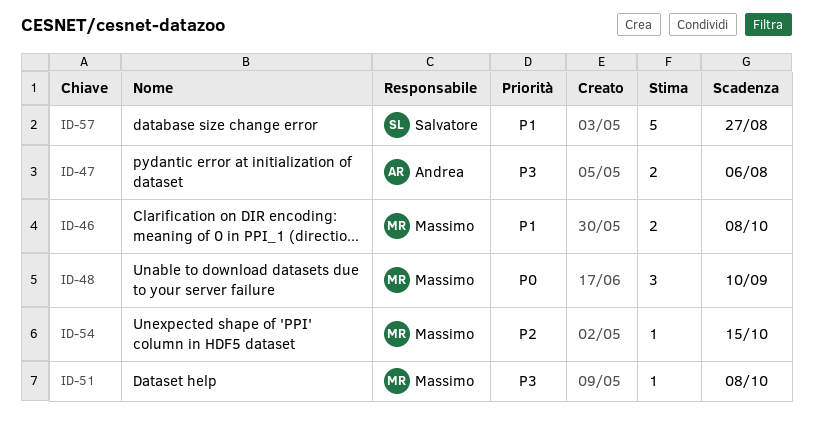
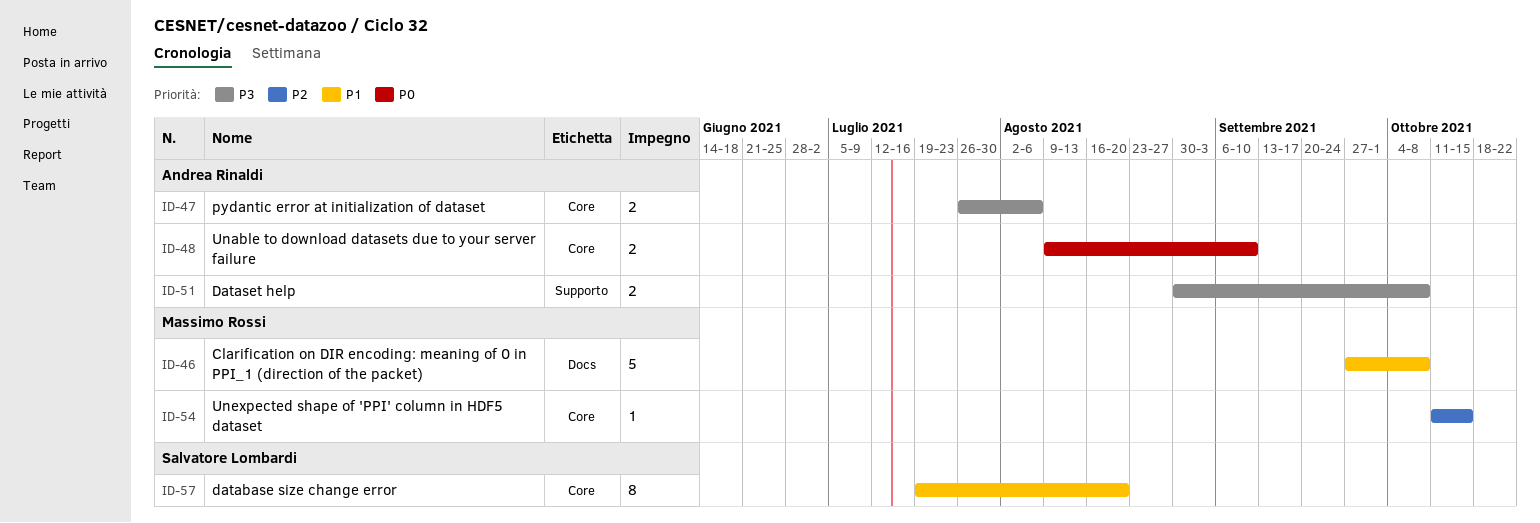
ID-46, estimate: 2 -> 5
ID-48, owner: Massimo Rossi -> Andrea Rinaldi
ID-48, estimate: 3 -> 2
ID-51, owner: Massimo Rossi -> Andrea Rinaldi
ID-51, estimate: 1 -> 2
ID-57, estimate: 5 -> 8
ID-57, due: Aug 27 -> Aug 20

